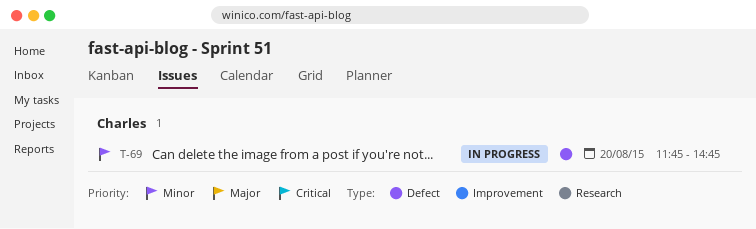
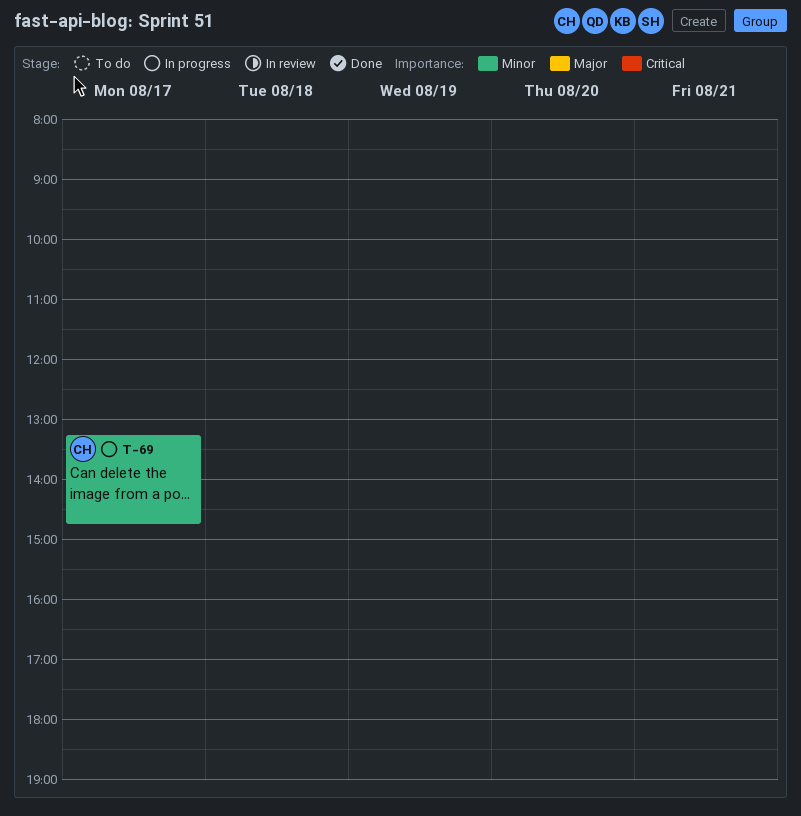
T-69, day: Aug 20 -> Aug 17
T-69, begins: 11:45 -> 13:15

